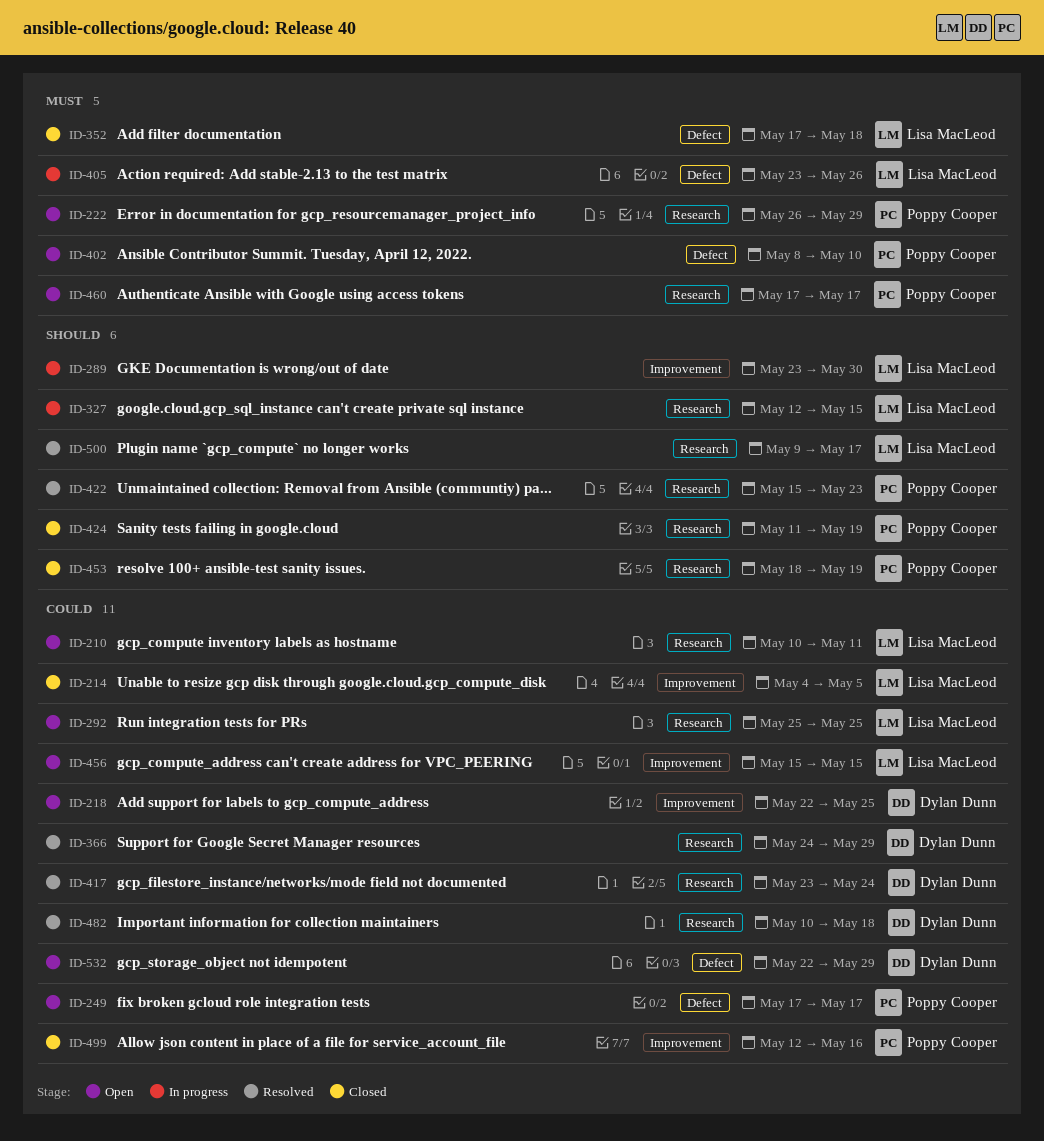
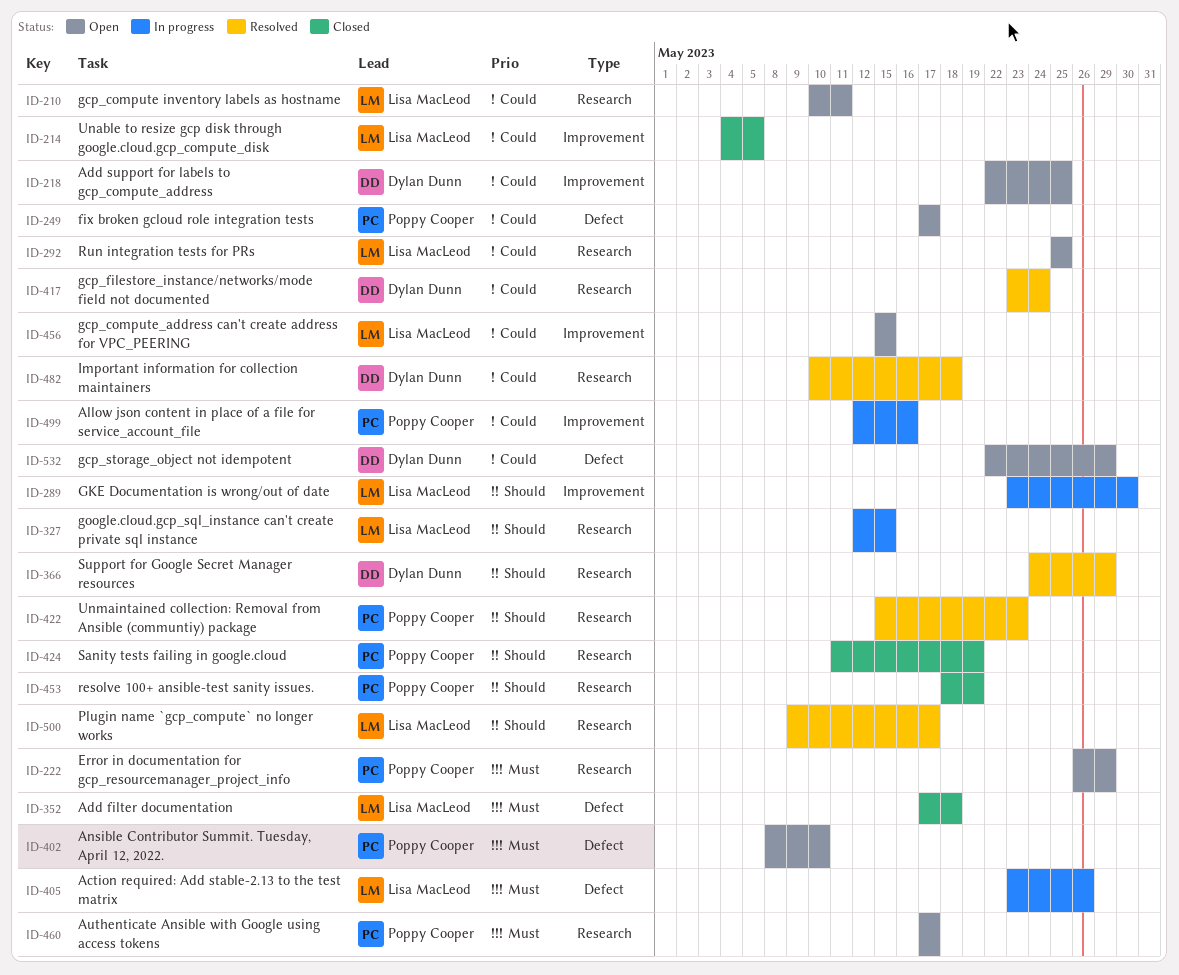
ID-366, priority: Could -> Should
ID-499, status: Closed -> In progress

